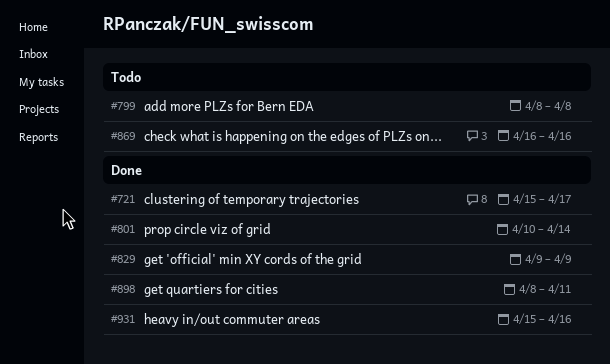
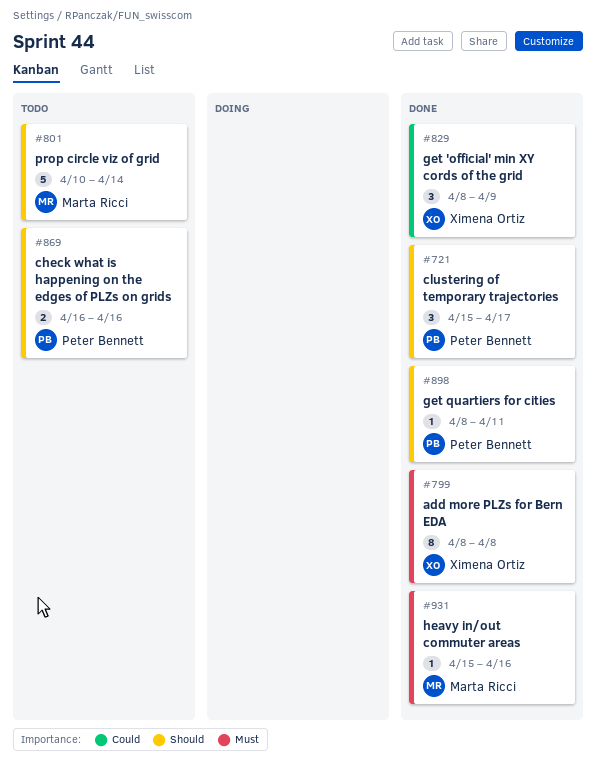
#799, status: Todo -> Done
#801, status: Done -> Todo
#829, start: Apr 9 -> Apr 8

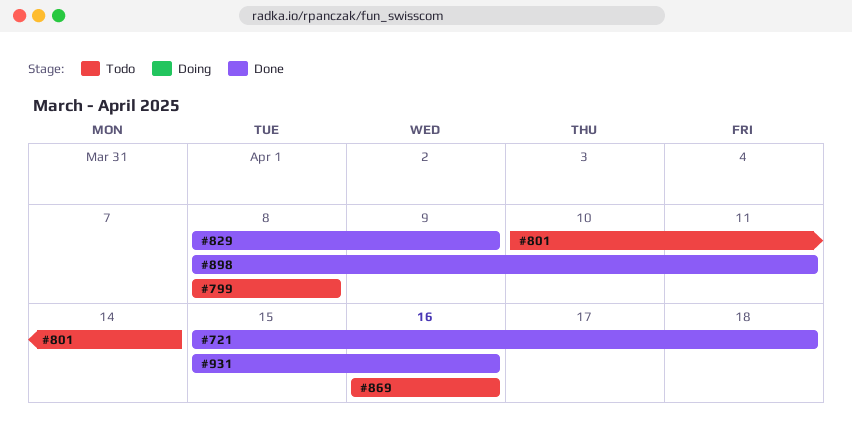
#721, due: Apr 17 -> Apr 18
#799, status: Done -> Todo

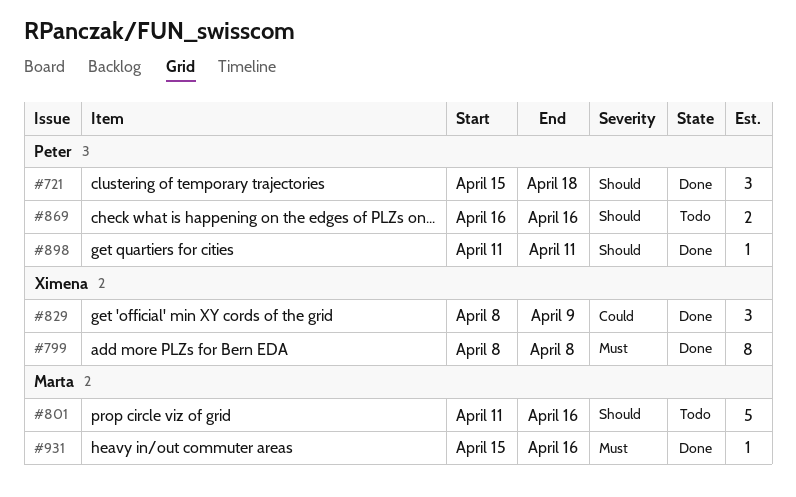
#799, status: Todo -> Done
#801, start: Apr 10 -> Apr 11
#801, due: Apr 14 -> Apr 16
#898, start: Apr 8 -> Apr 11

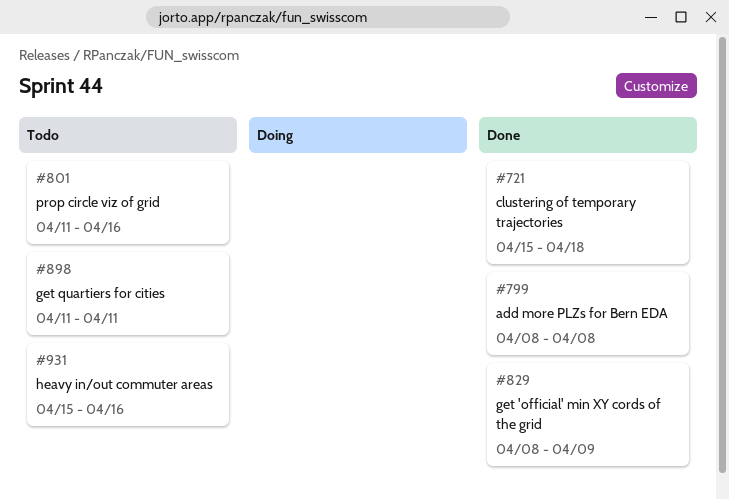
#869: present -> none
#898, status: Done -> Todo
#931, status: Done -> Todo

